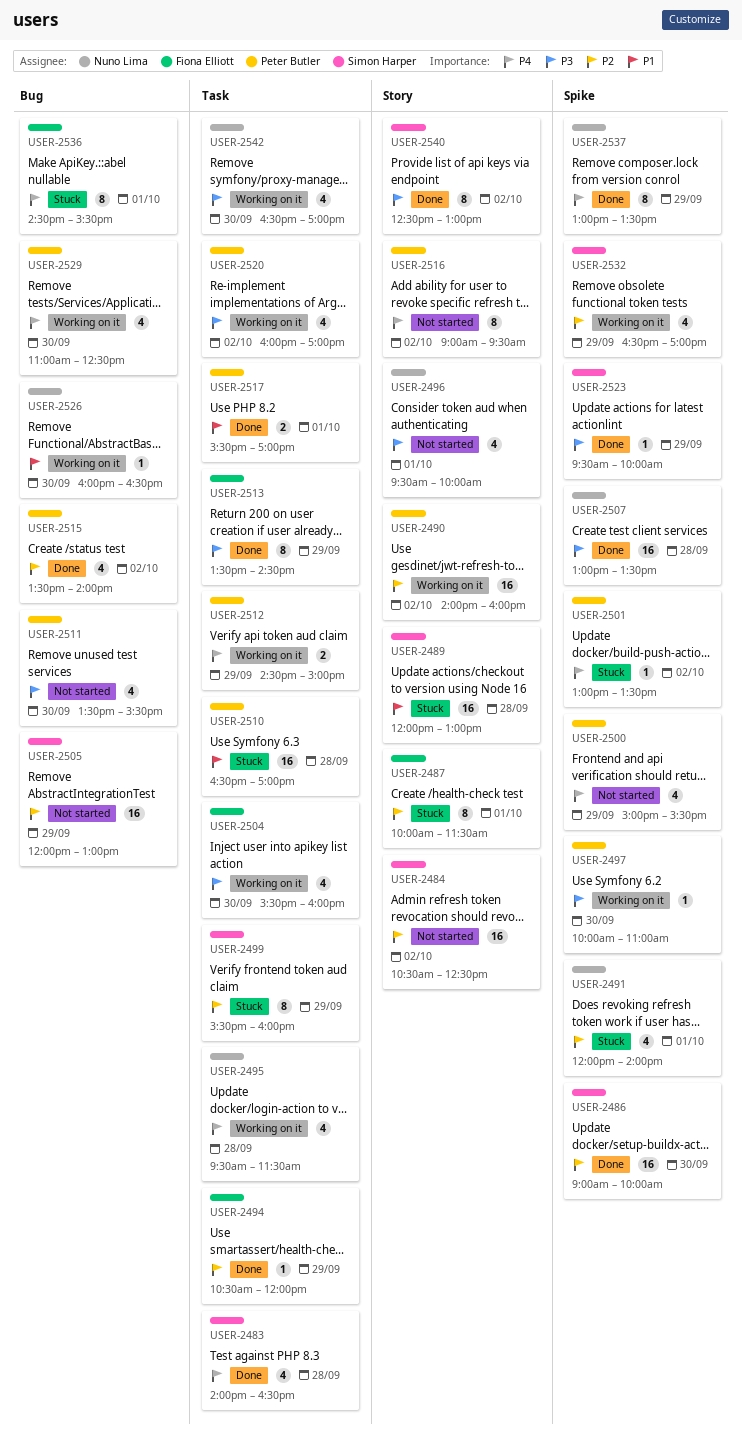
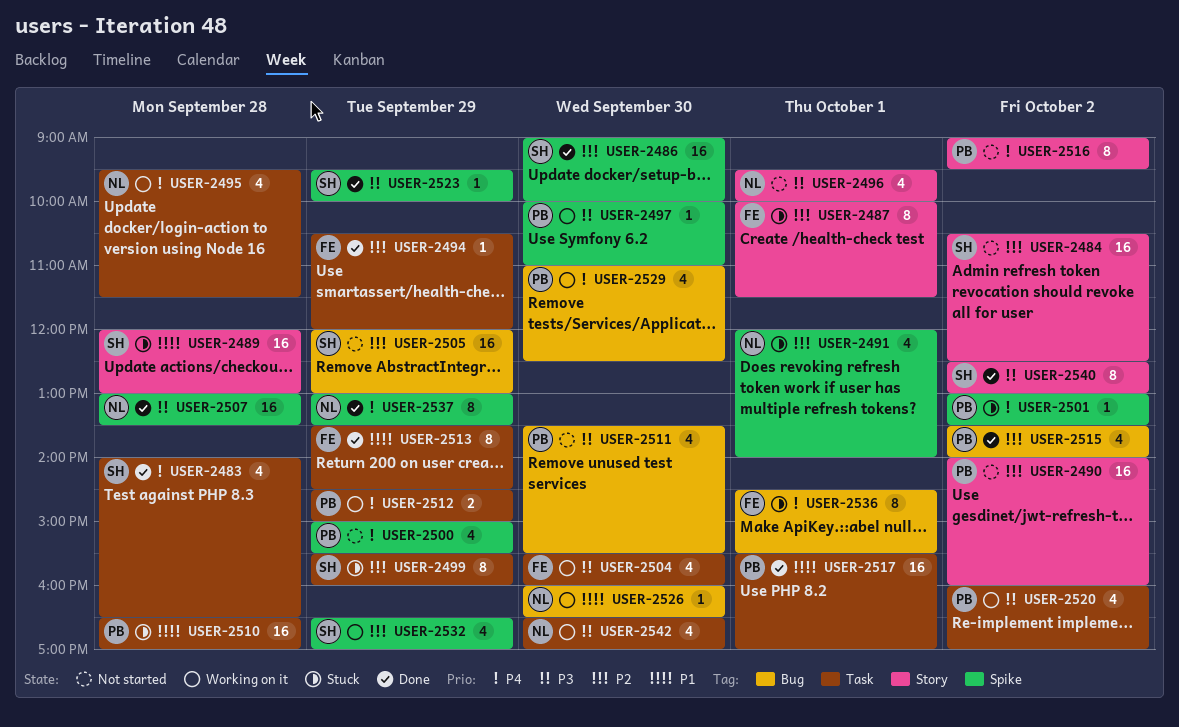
USER-2490, status: Working on it -> Not started
USER-2513, priority: P3 -> P1
USER-2517, estimate: 2 -> 16

